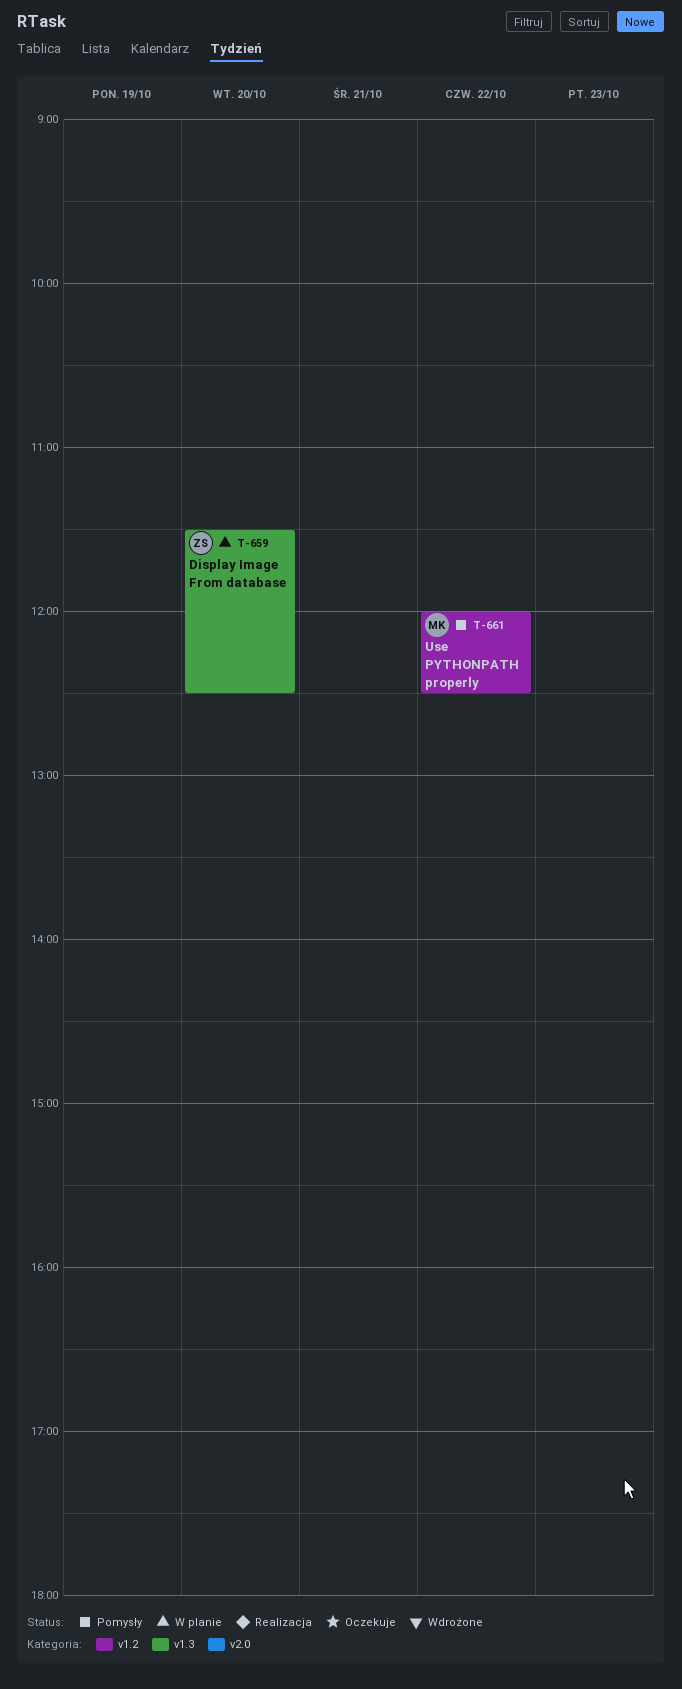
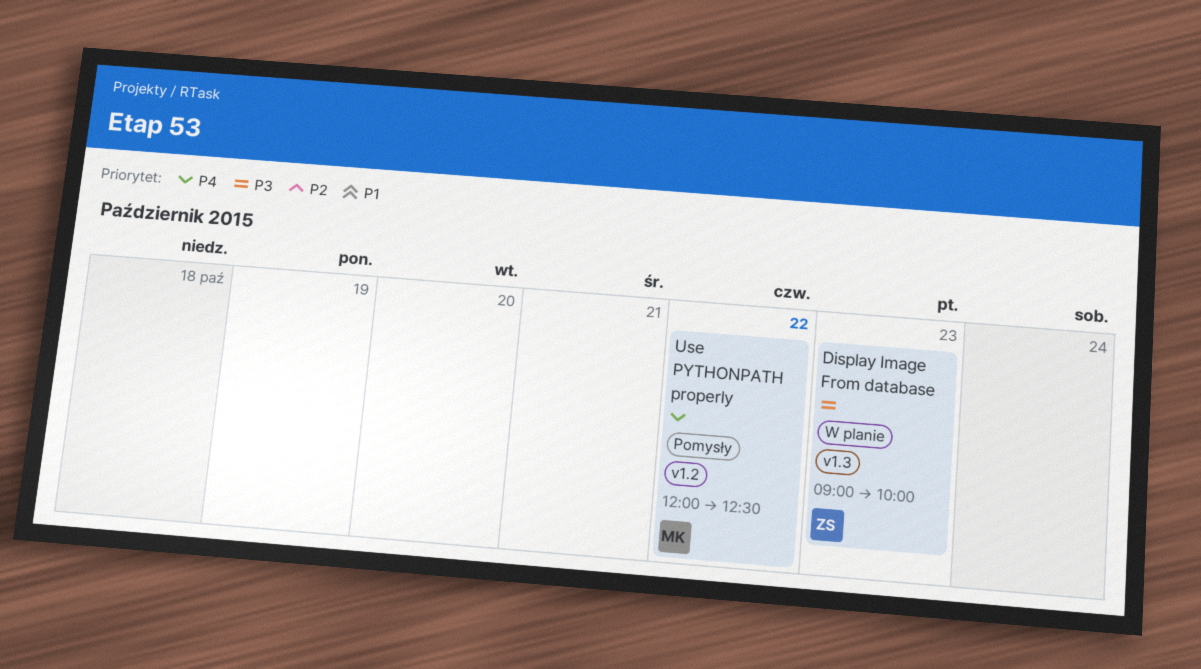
Display Image From database, day: Oct 20 -> Oct 23
Display Image From database, begins: 11:30 -> 09:00
Display Image From database, ends: 12:30 -> 10:00

